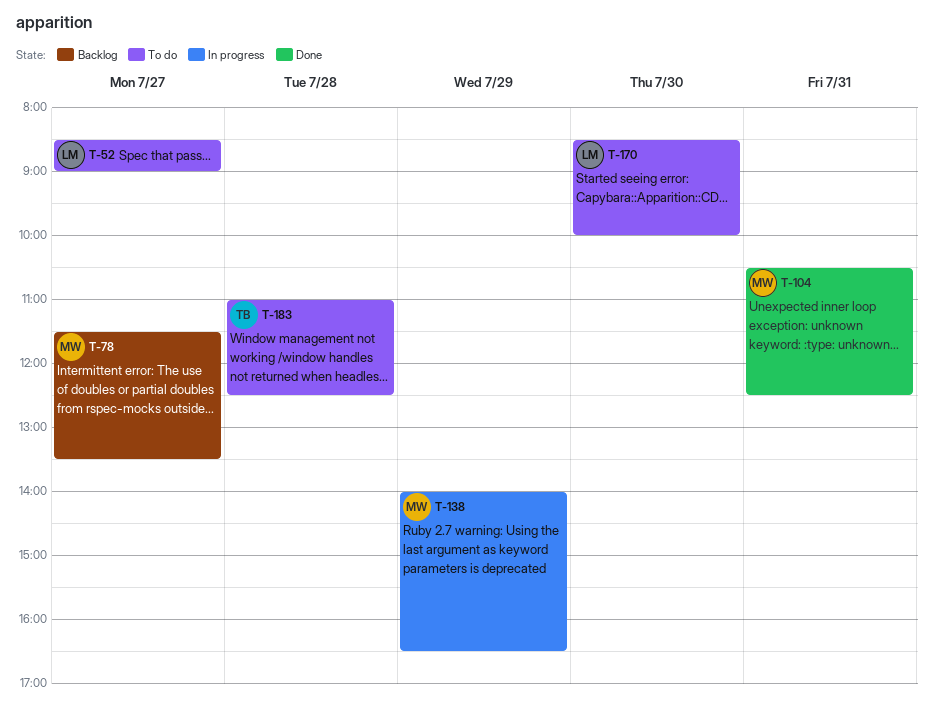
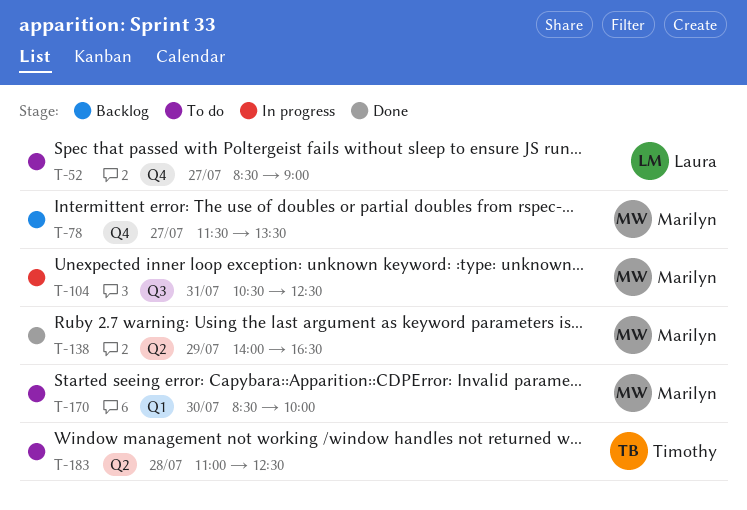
T-104, status: Done -> In progress
T-138, status: In progress -> Done
T-170, owner: Laura -> Marilyn

